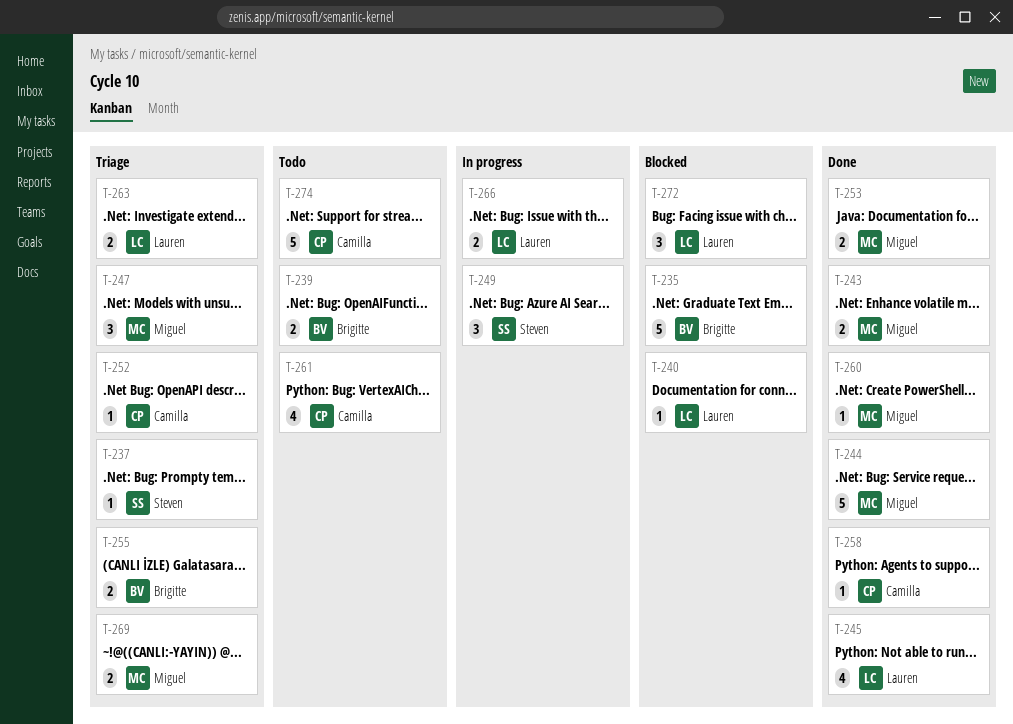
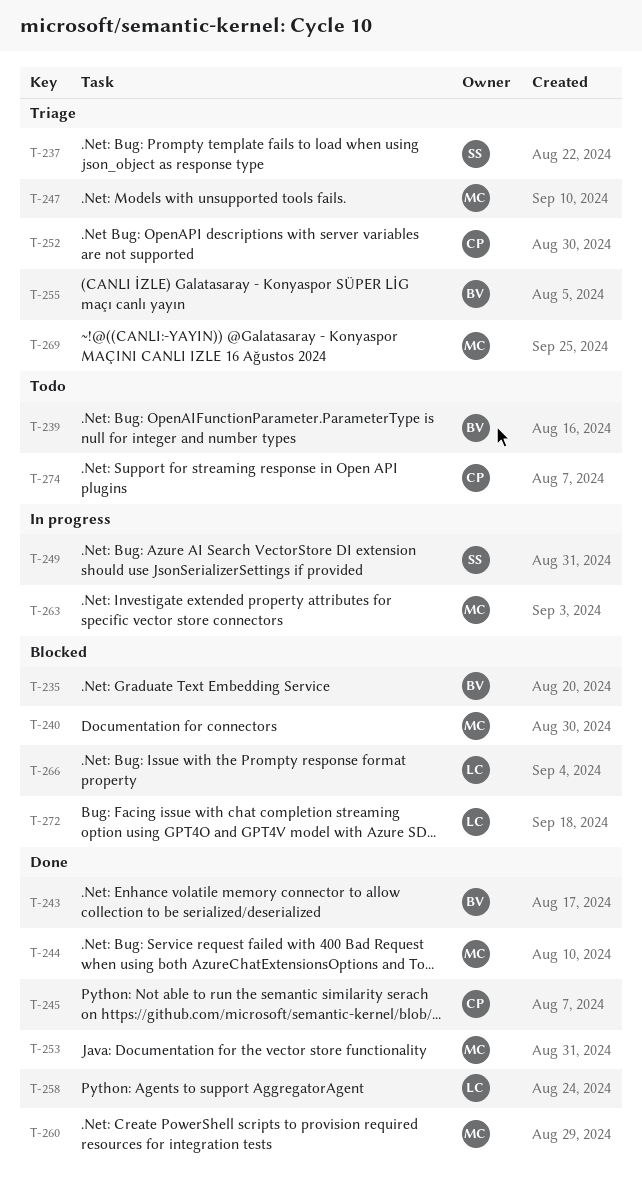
T-240, owner: Lauren -> Miguel
T-243, owner: Miguel -> Brigitte
T-245, owner: Lauren -> Camilla
T-258, owner: Camilla -> Lauren
T-261: present -> none
T-263, status: Triage -> In progress
T-263, owner: Lauren -> Miguel
T-266, status: In progress -> Blocked

